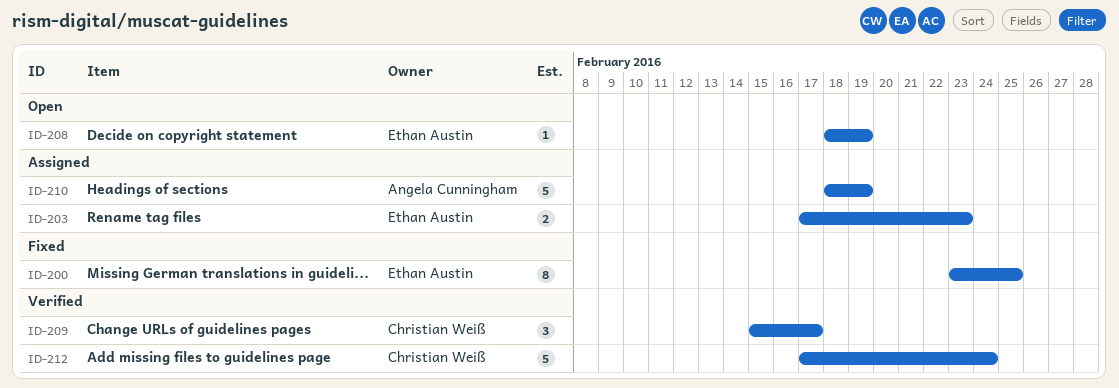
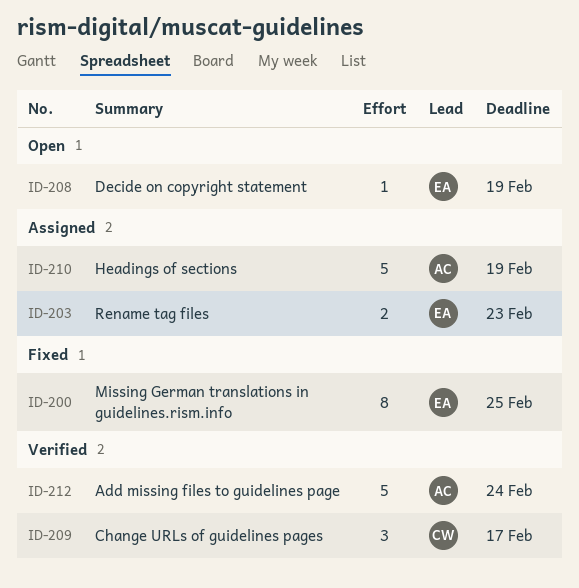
ID-212, owner: Christian Weiß -> Angela Cunningham

